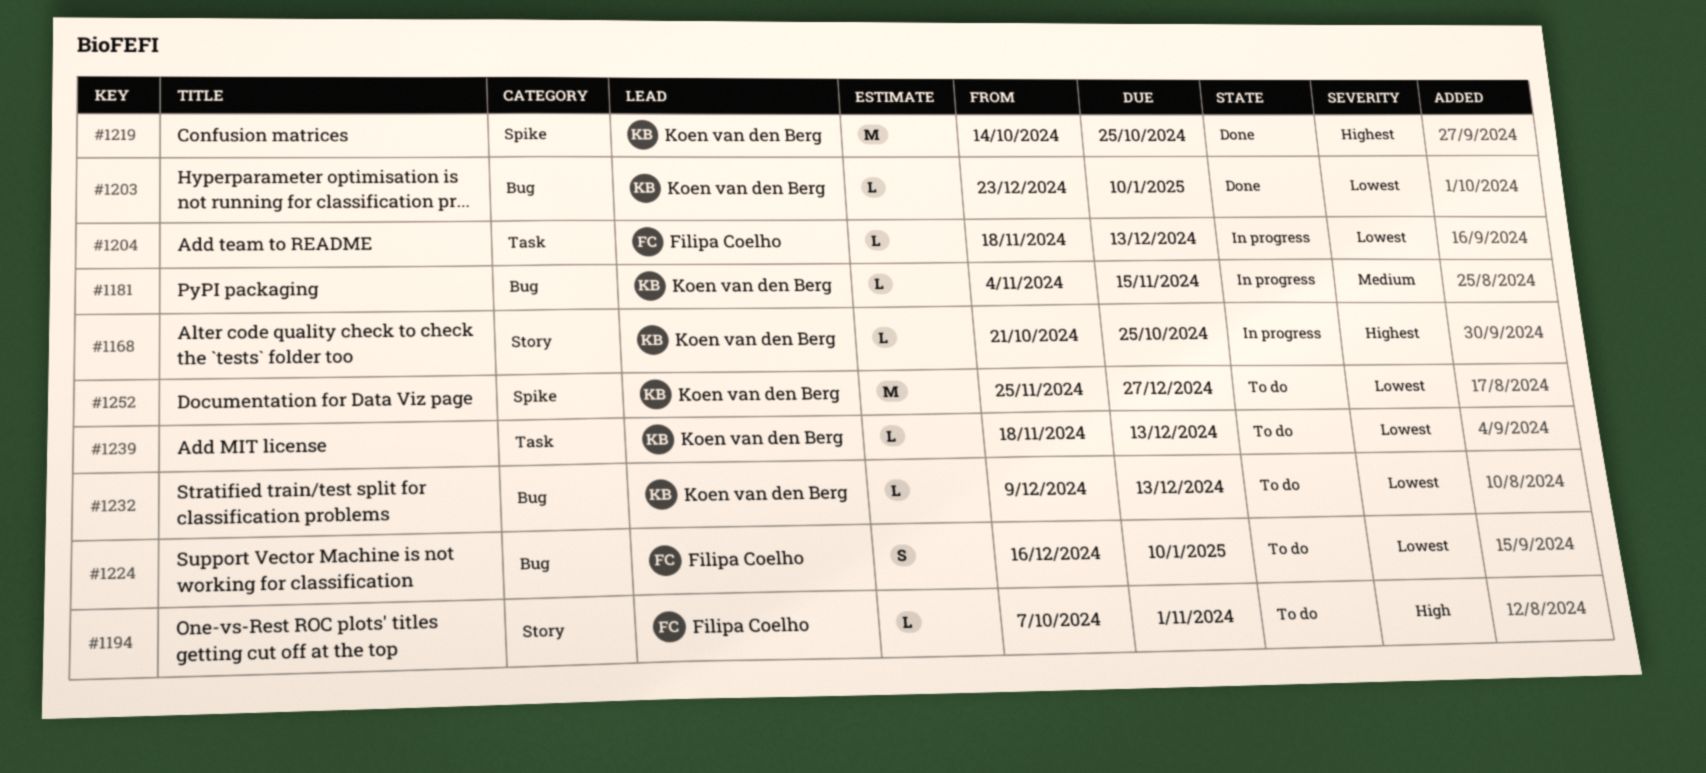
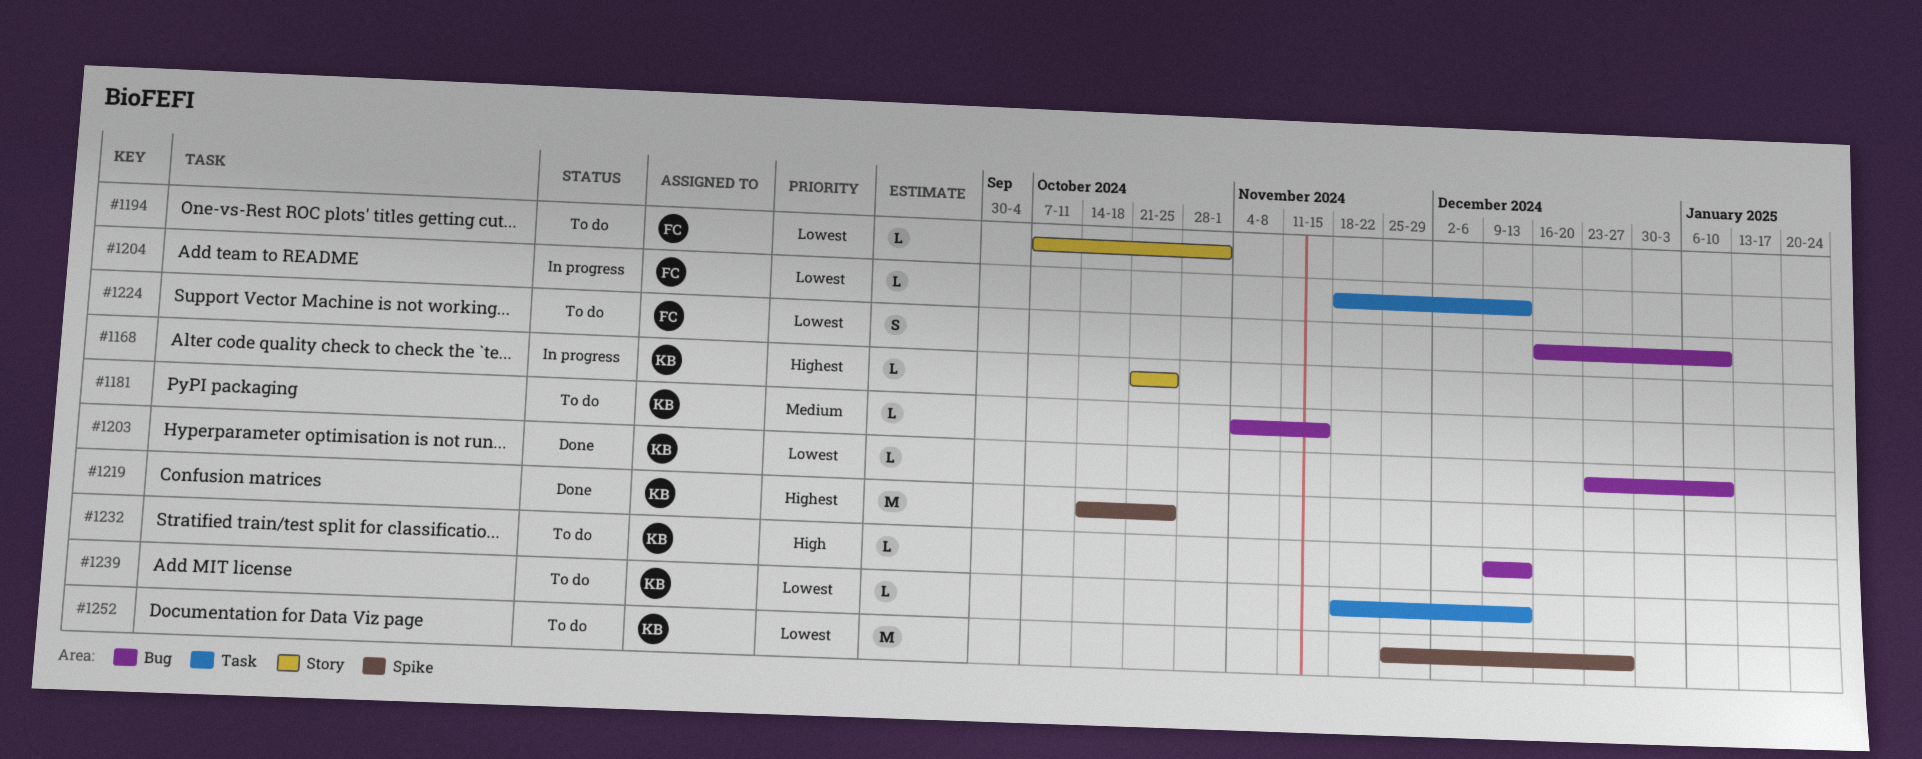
#1181, status: In progress -> To do
#1194, priority: High -> Lowest
#1232, priority: Lowest -> High

